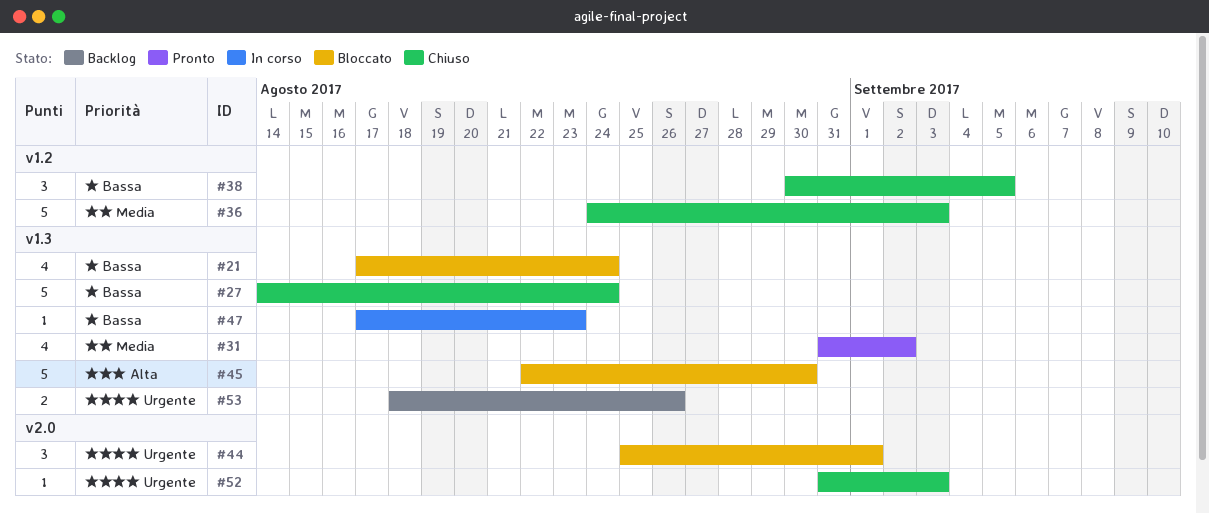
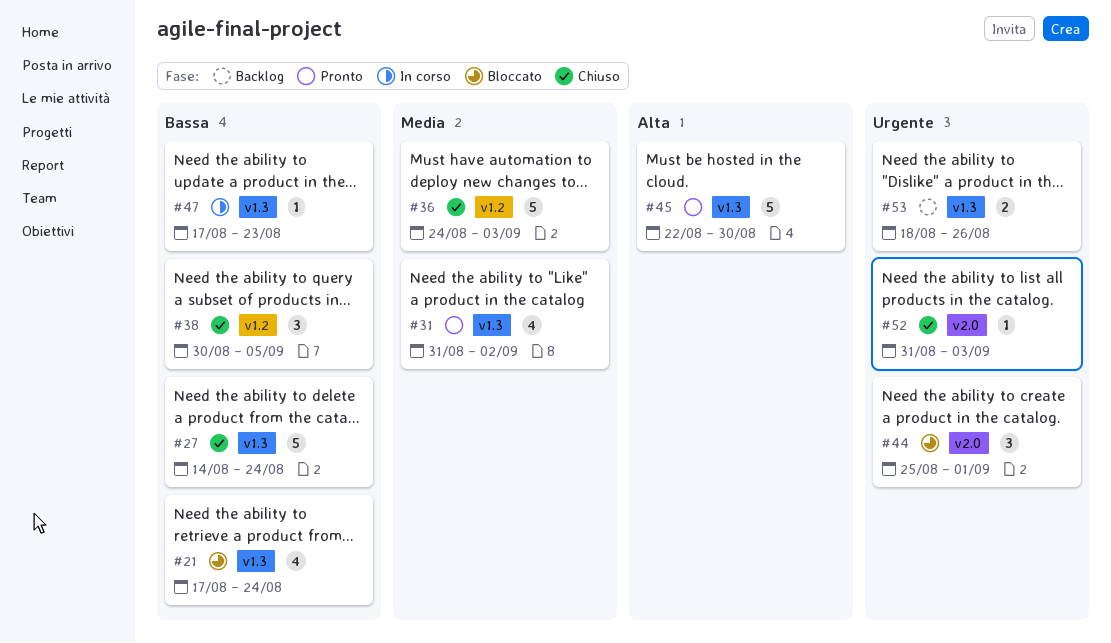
#45, status: Bloccato -> Pronto

